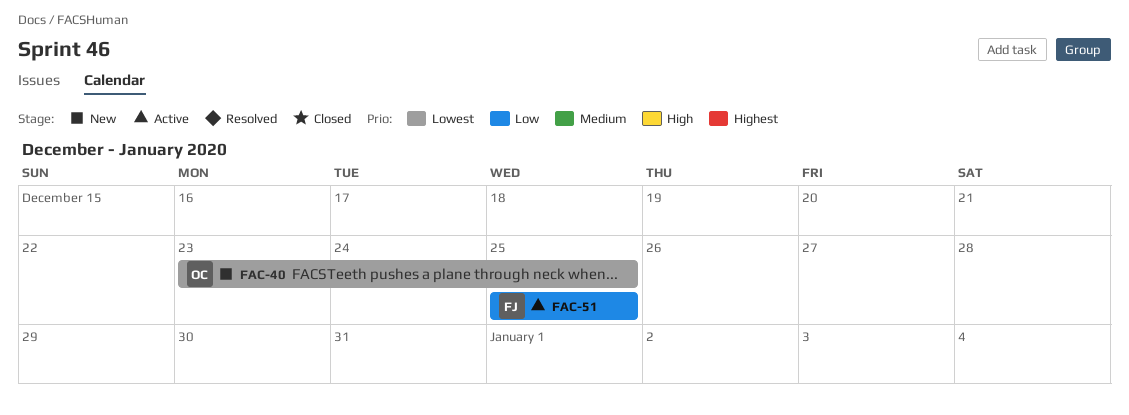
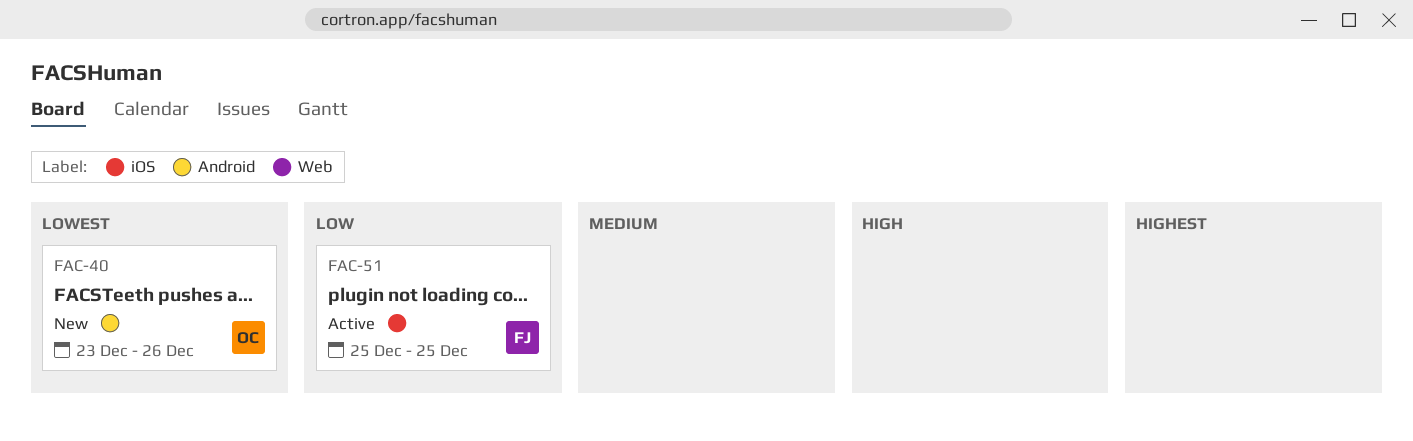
FAC-40, due: Dec 25 -> Dec 26

